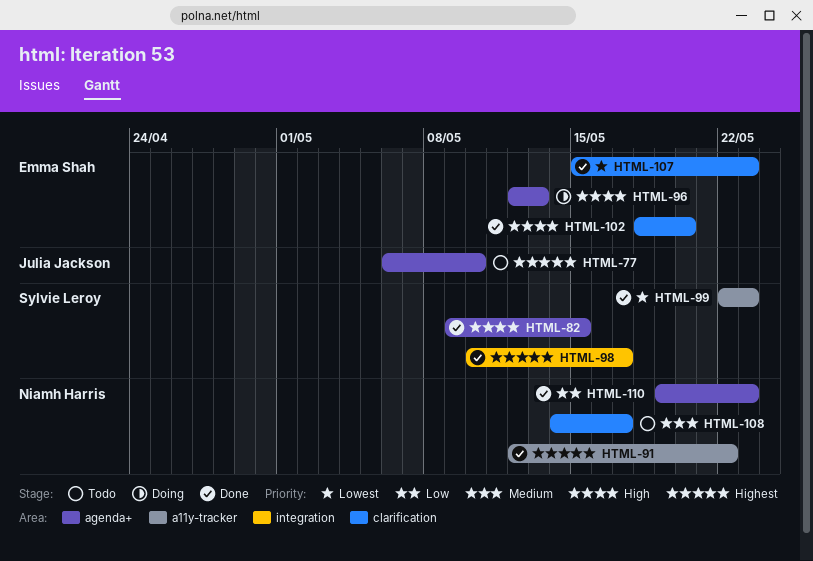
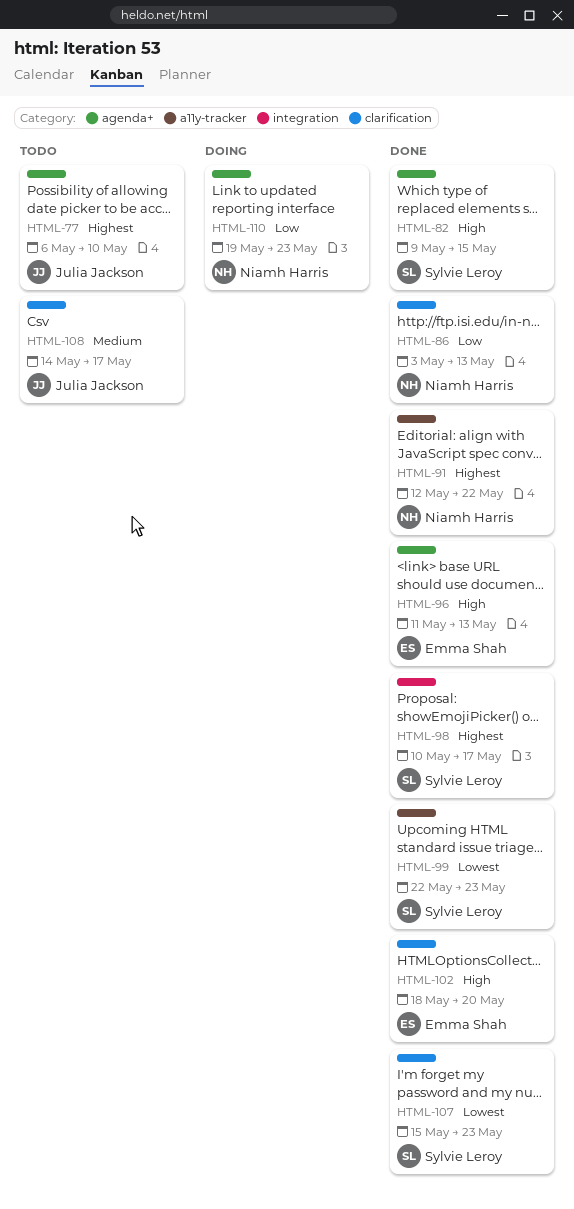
HTML-86: none -> present
HTML-96, status: Doing -> Done
HTML-96, start: May 12 -> May 11
HTML-107, owner: Emma Shah -> Sylvie Leroy
HTML-108, owner: Niamh Harris -> Julia Jackson
HTML-110, status: Done -> Doing

